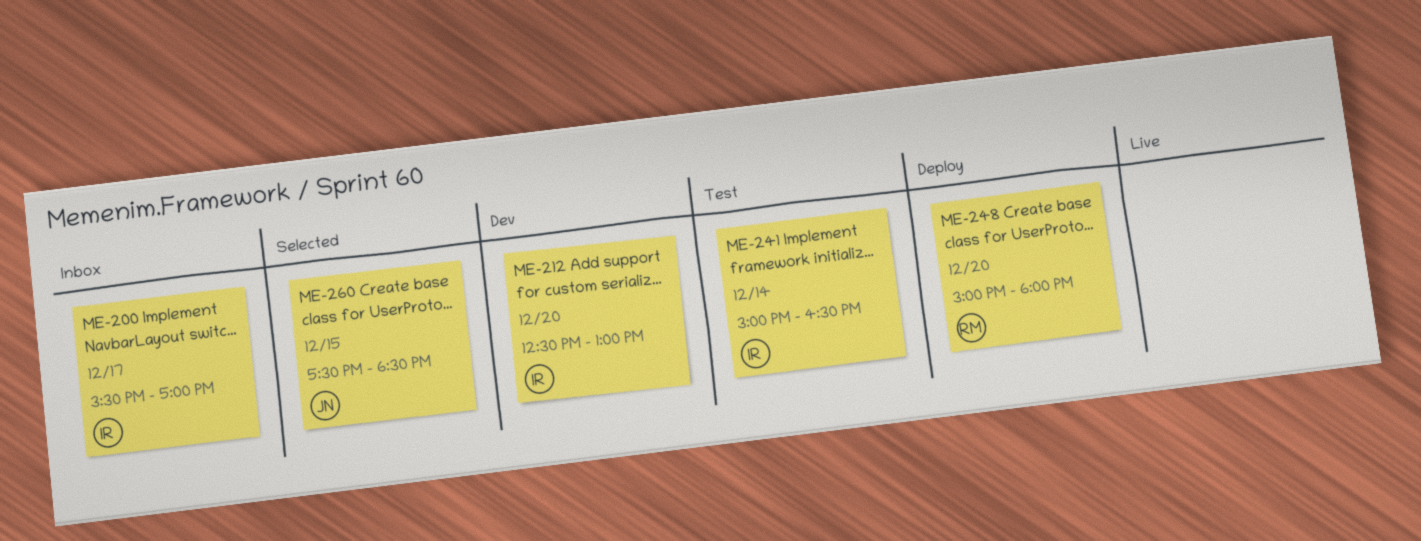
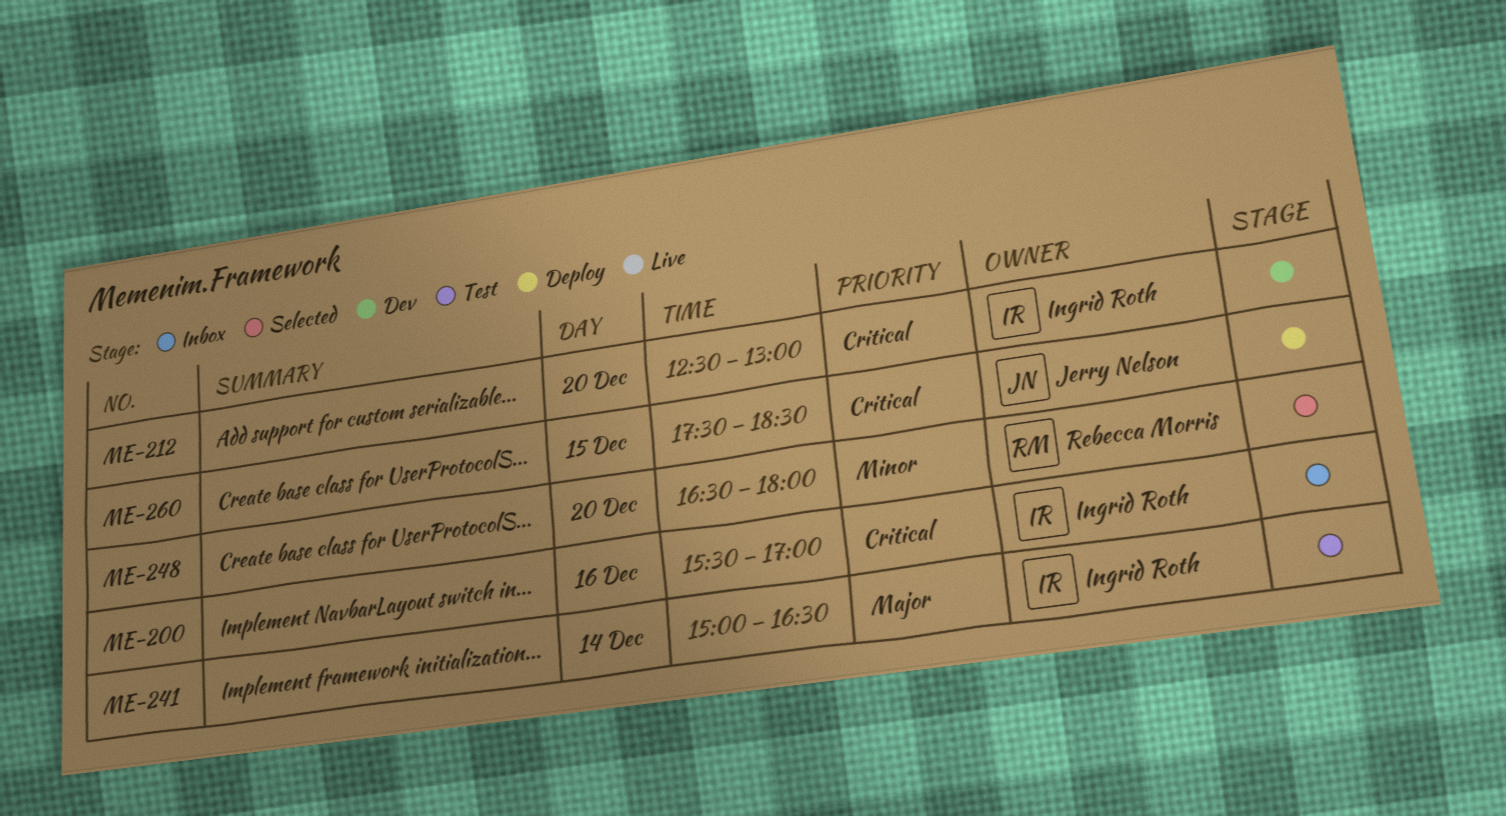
ME-200, day: Dec 17 -> Dec 16
ME-248, status: Deploy -> Selected
ME-248, begins: 15:00 -> 16:30
ME-260, status: Selected -> Deploy

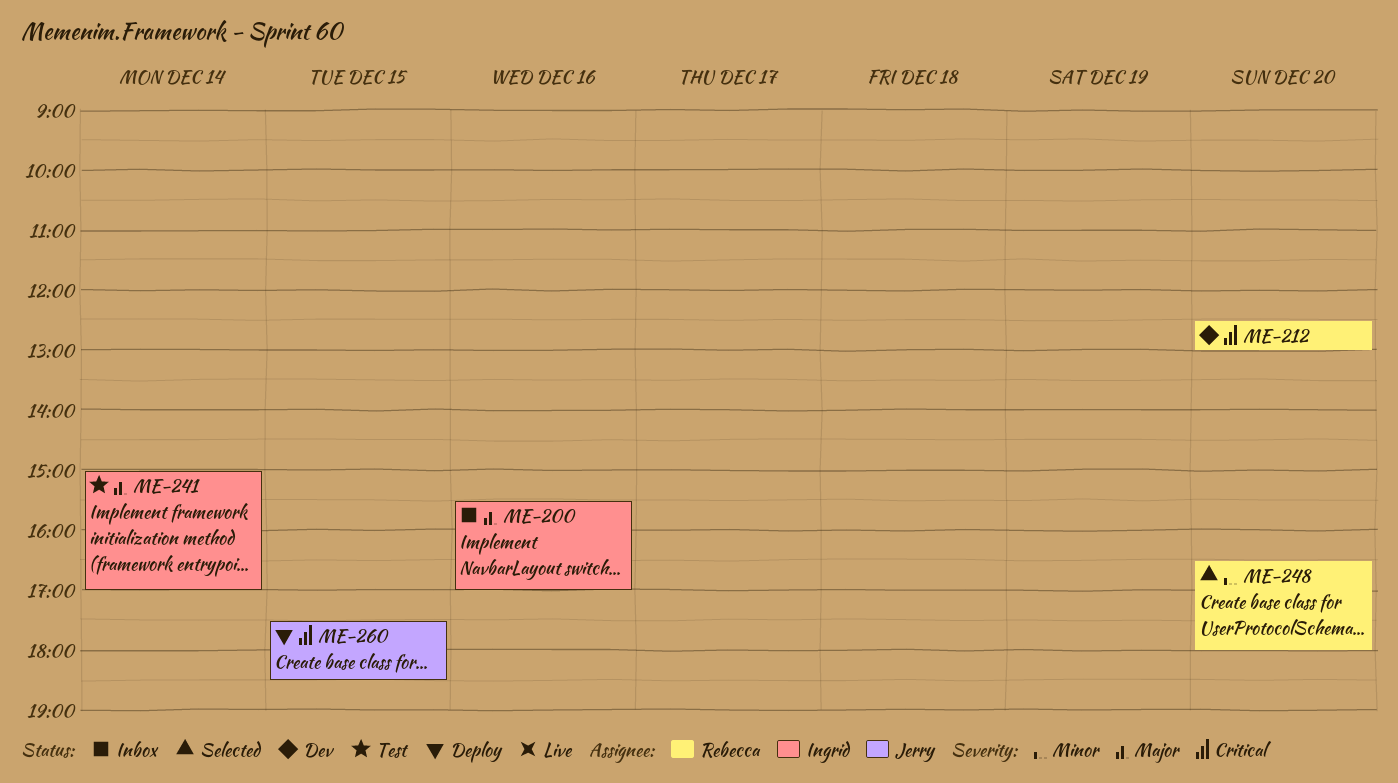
ME-200, priority: Critical -> Major
ME-212, owner: Ingrid Roth -> Rebecca Morris
ME-241, ends: 16:30 -> 17:00

